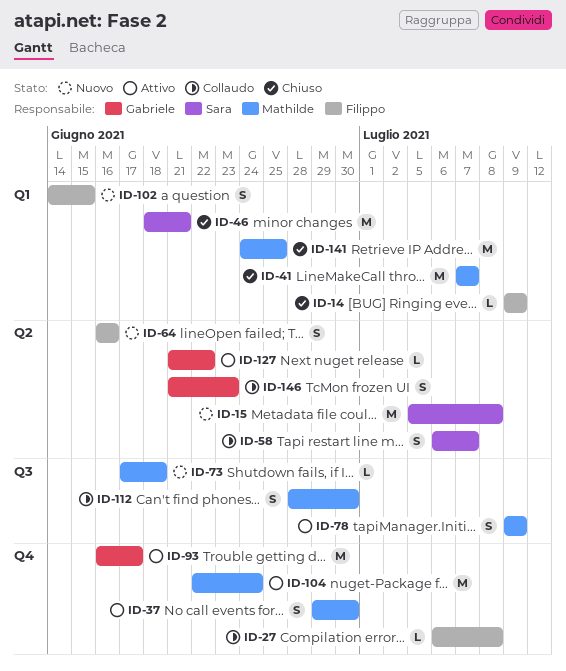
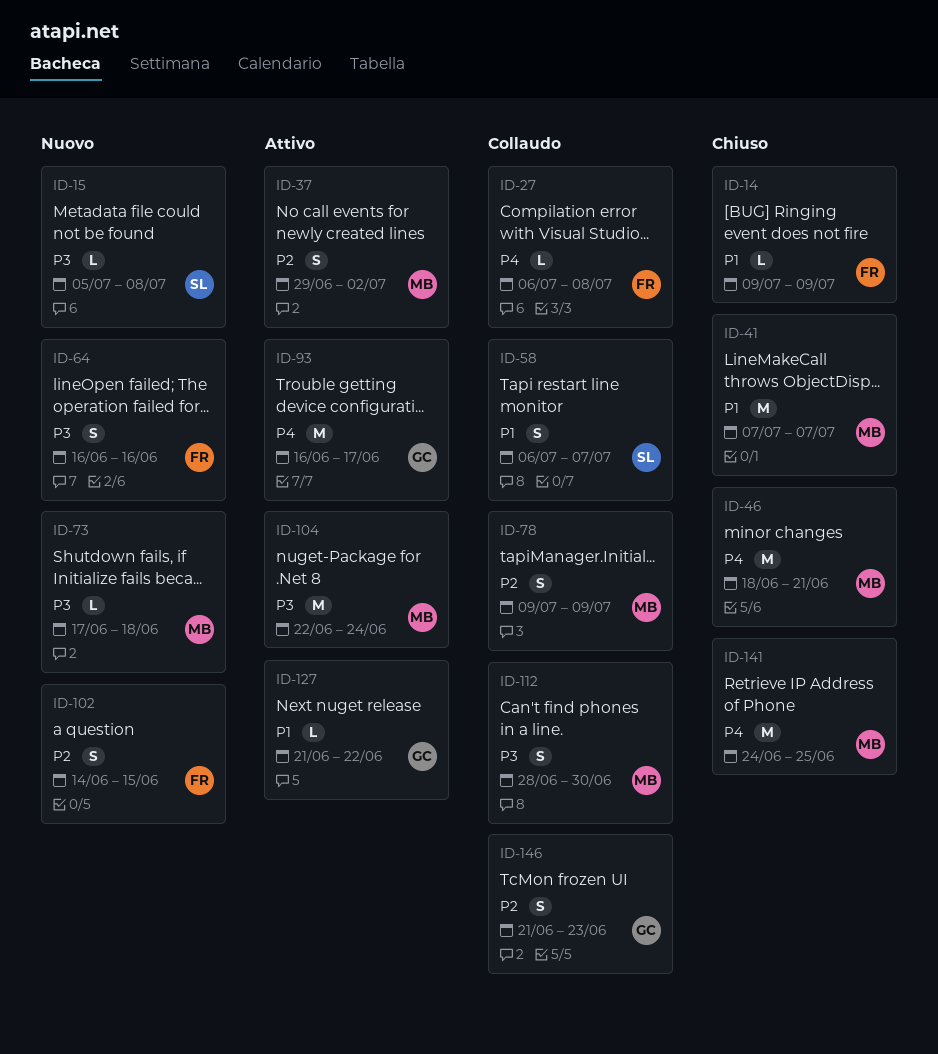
ID-15, estimate: M -> L
ID-37, due: Jun 30 -> Jul 2
ID-46, owner: Sara -> Mathilde
ID-78, status: Attivo -> Collaudo

